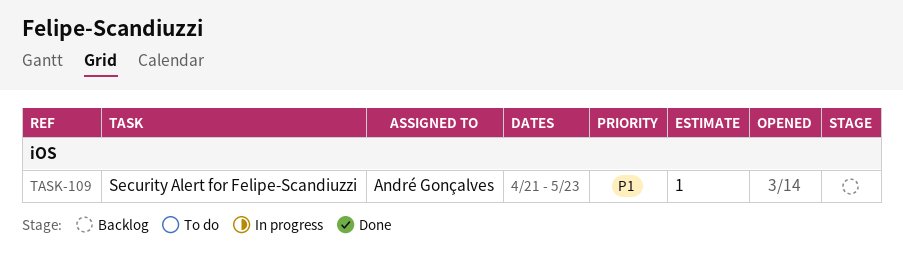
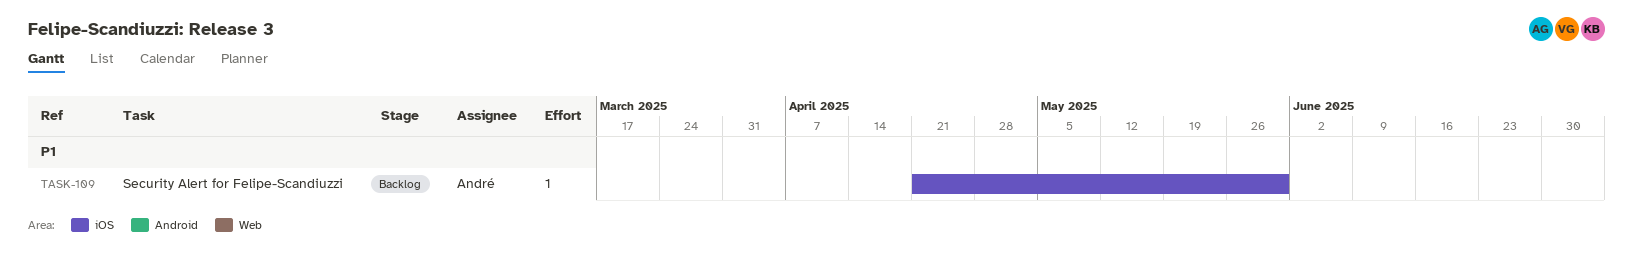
TASK-109, due: May 23 -> May 30

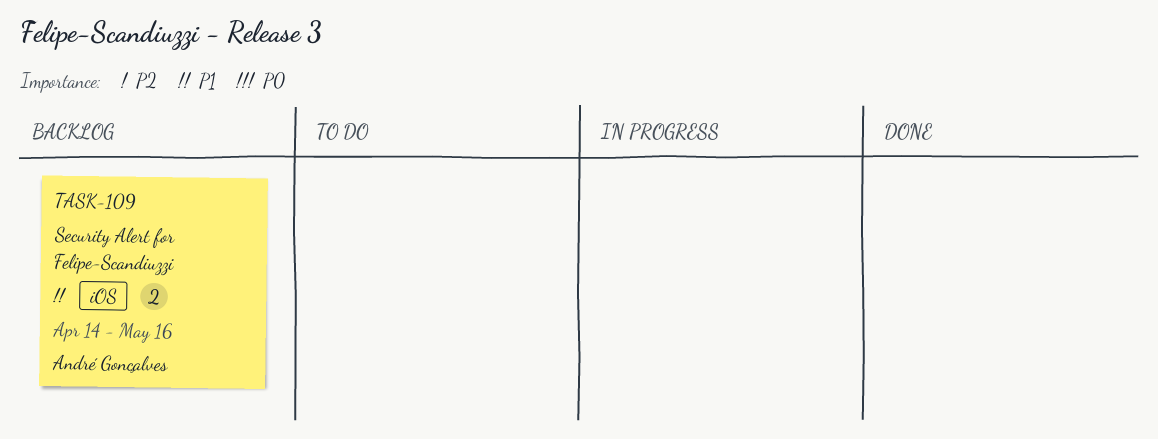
TASK-109, estimate: 1 -> 2
TASK-109, start: Apr 21 -> Apr 14
TASK-109, due: May 30 -> May 16

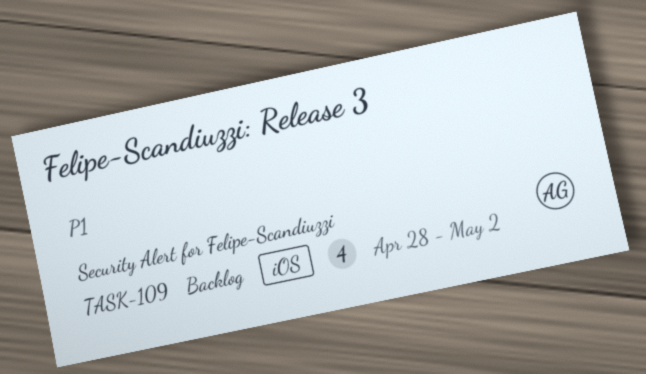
TASK-109, estimate: 2 -> 4
TASK-109, start: Apr 14 -> Apr 28
TASK-109, due: May 16 -> May 2

